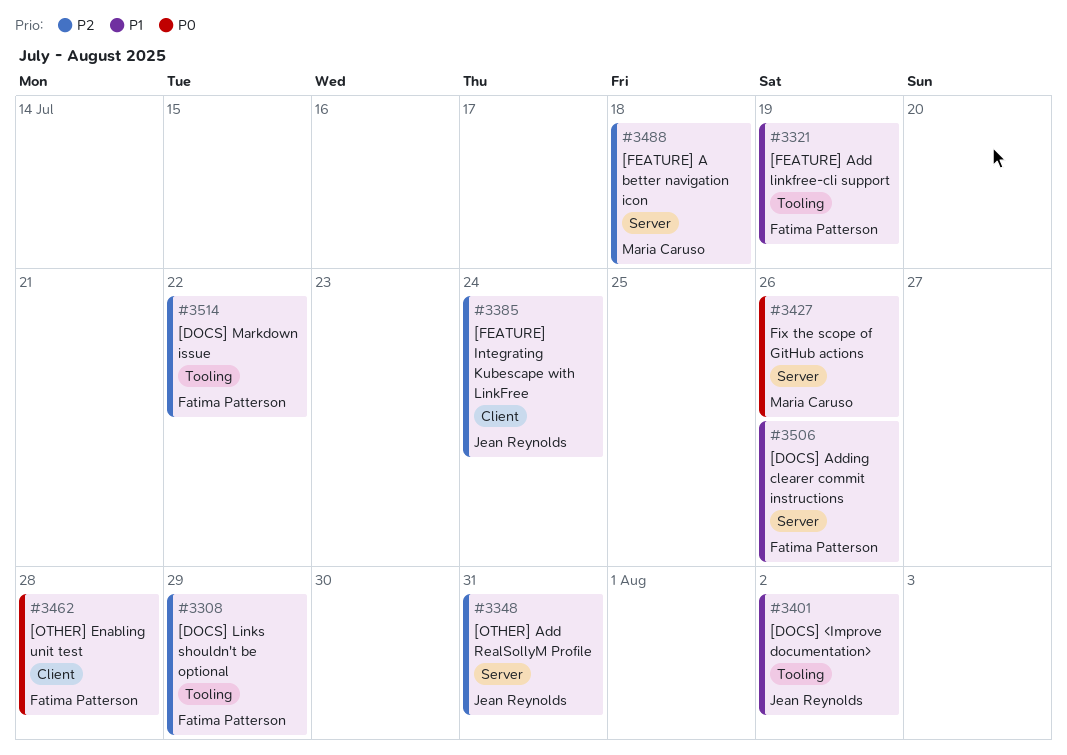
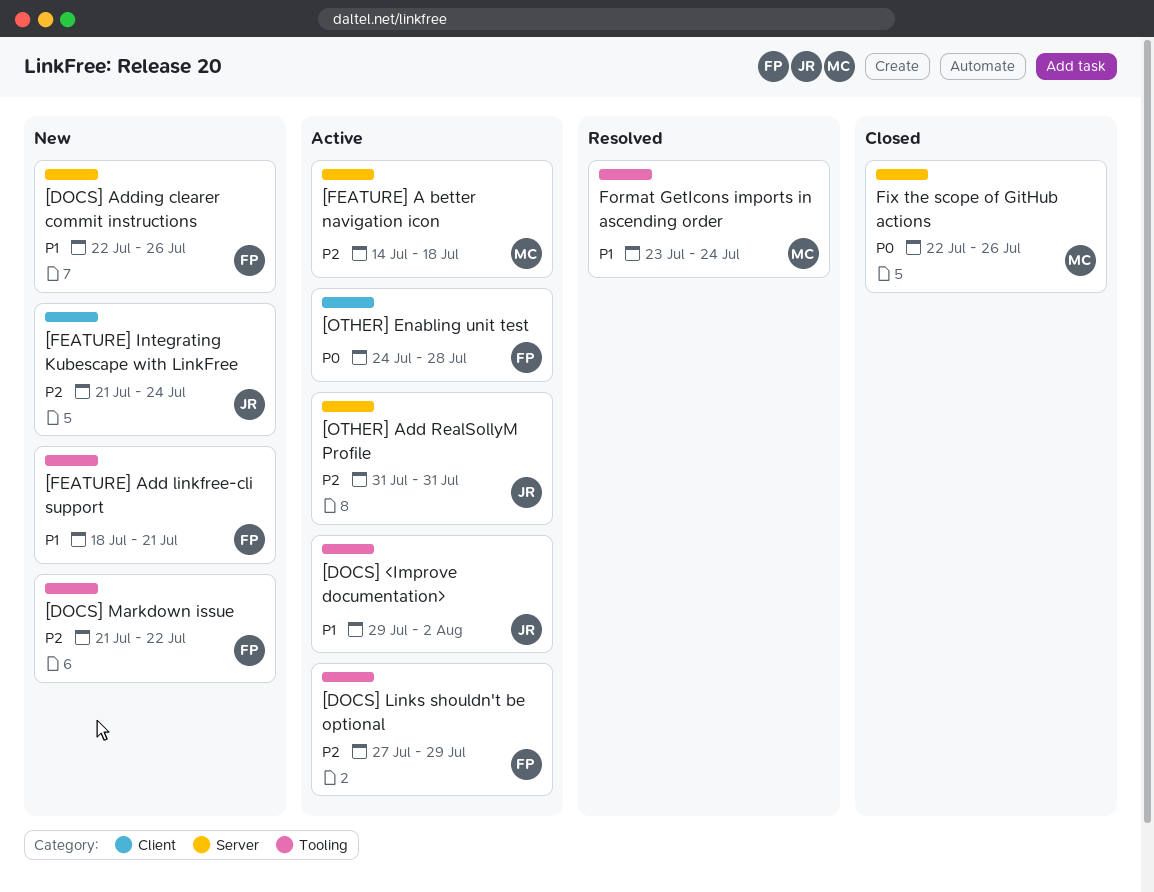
[FEATURE] Add linkfree-cli support, due: Jul 19 -> Jul 21
Format GetIcons imports in ascending order: none -> present

